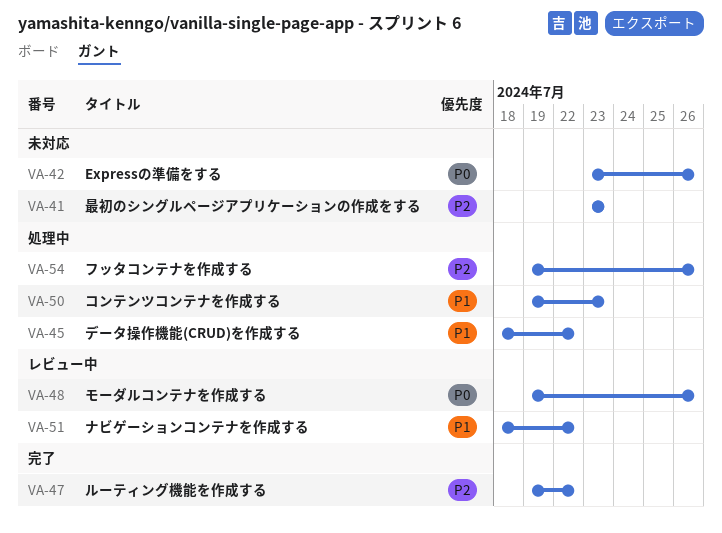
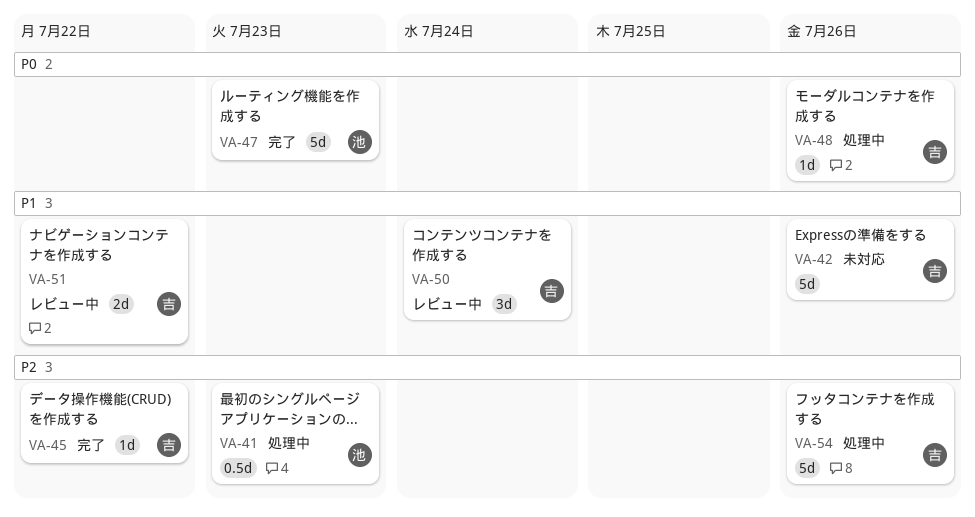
VA-41, status: 未対応 -> 処理中
VA-42, priority: P0 -> P1
VA-45, status: 処理中 -> 完了
VA-45, priority: P1 -> P2
VA-47, priority: P2 -> P0
VA-47, due: Jul 22 -> Jul 23
VA-48, status: レビュー中 -> 処理中
VA-50, status: 処理中 -> レビュー中
VA-50, due: Jul 23 -> Jul 24

